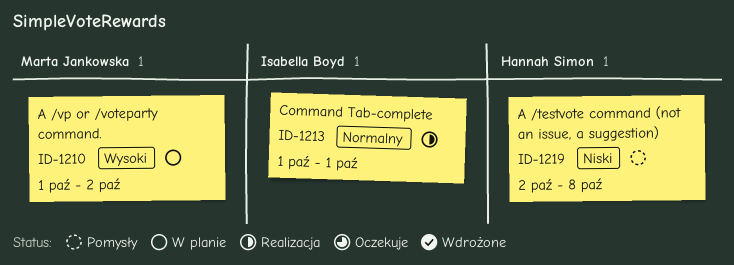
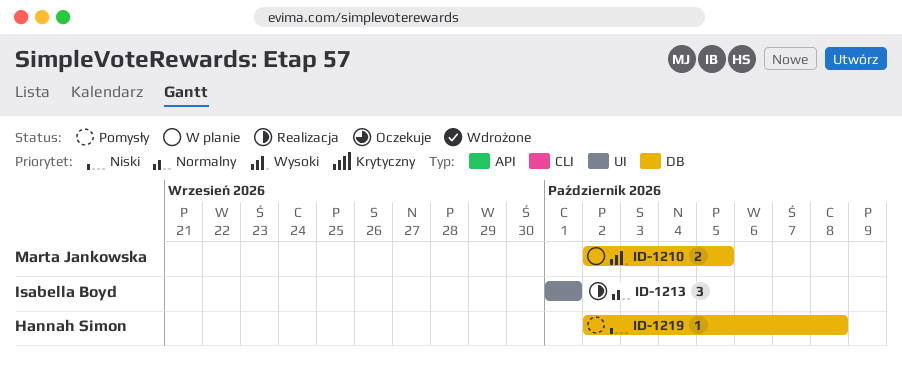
ID-1210, start: Oct 1 -> Oct 2
ID-1210, due: Oct 2 -> Oct 5

